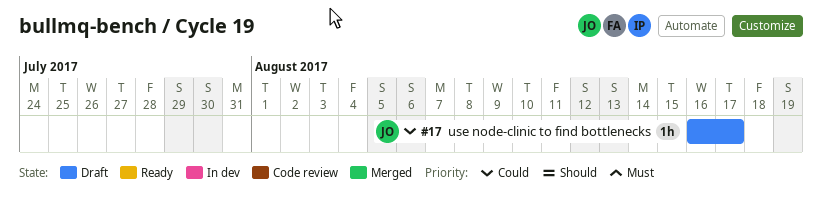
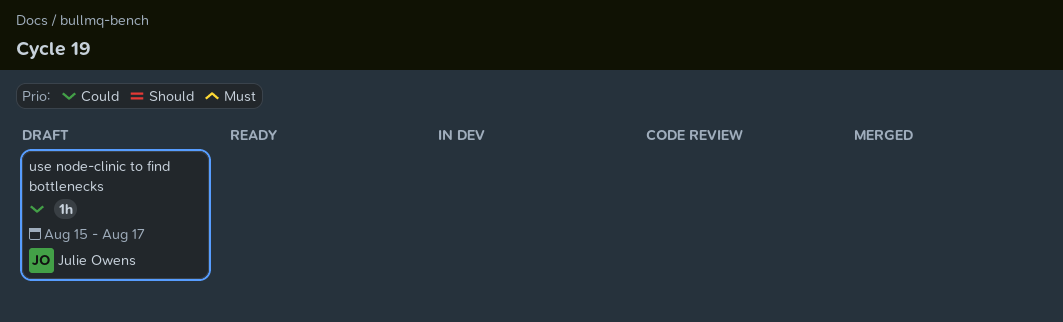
use node-clinic to find bottlenecks, start: Aug 16 -> Aug 15

